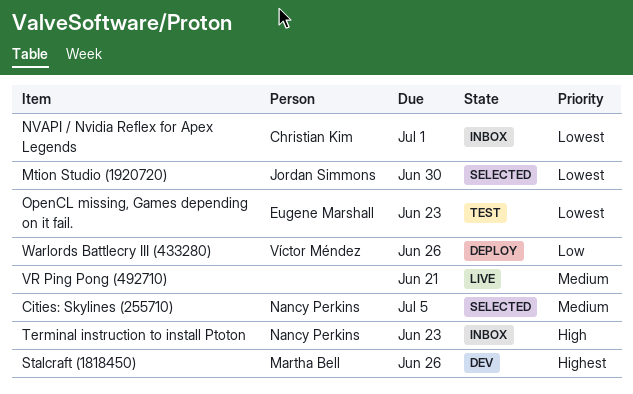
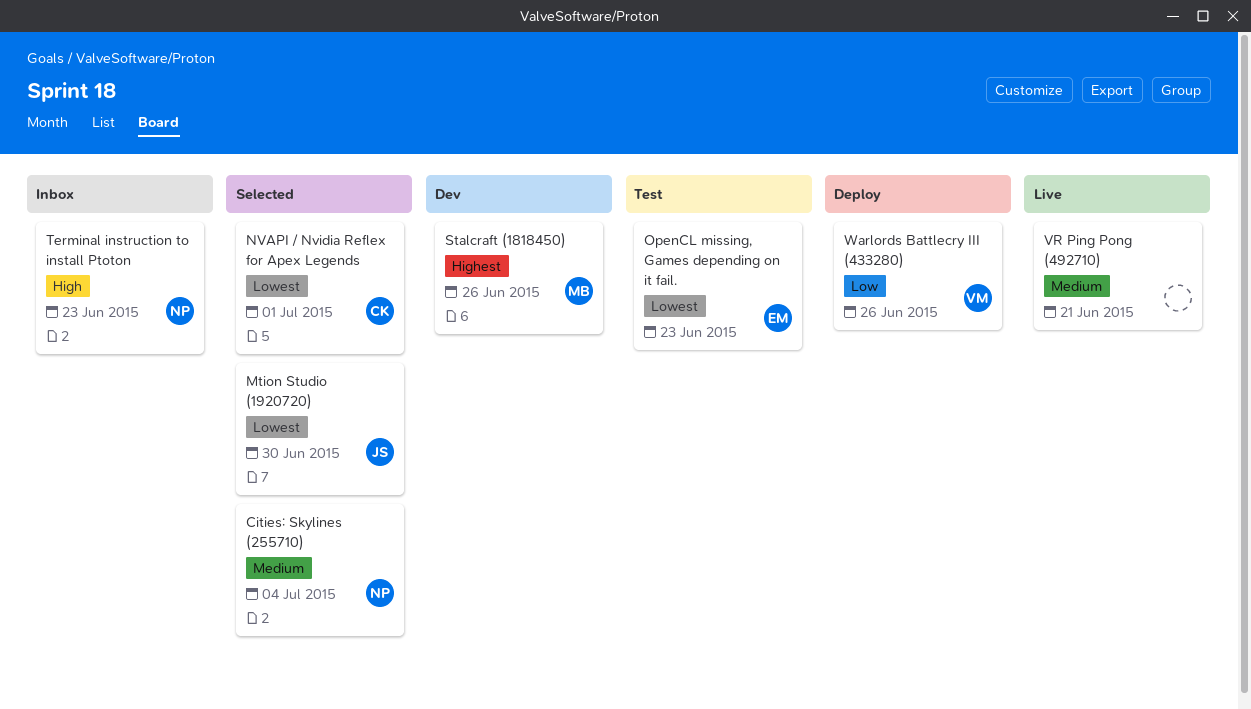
Cities: Skylines (255710), due: Jul 5 -> Jul 4
NVAPI / Nvidia Reflex for Apex Legends, status: Inbox -> Selected

